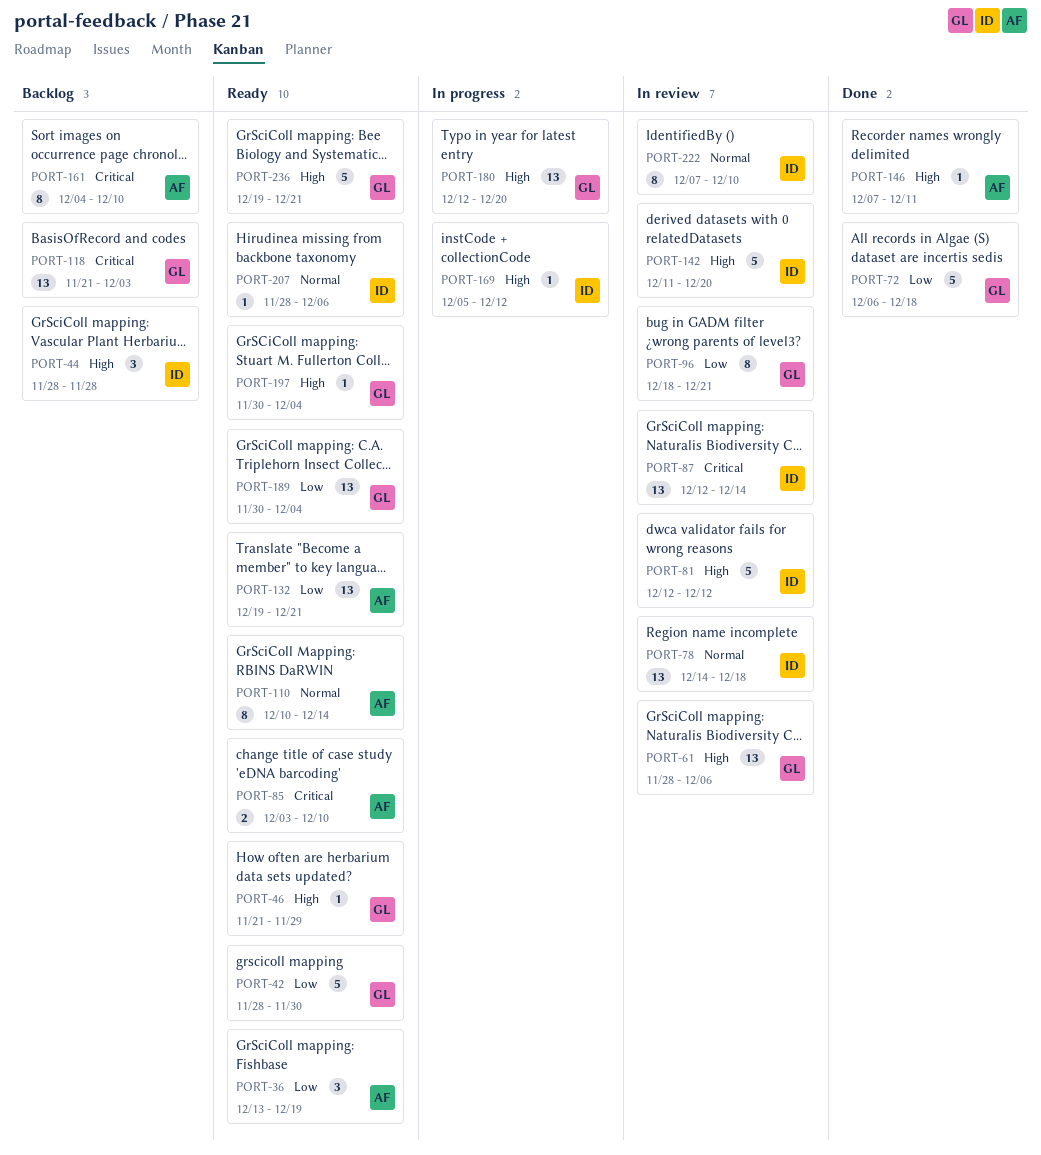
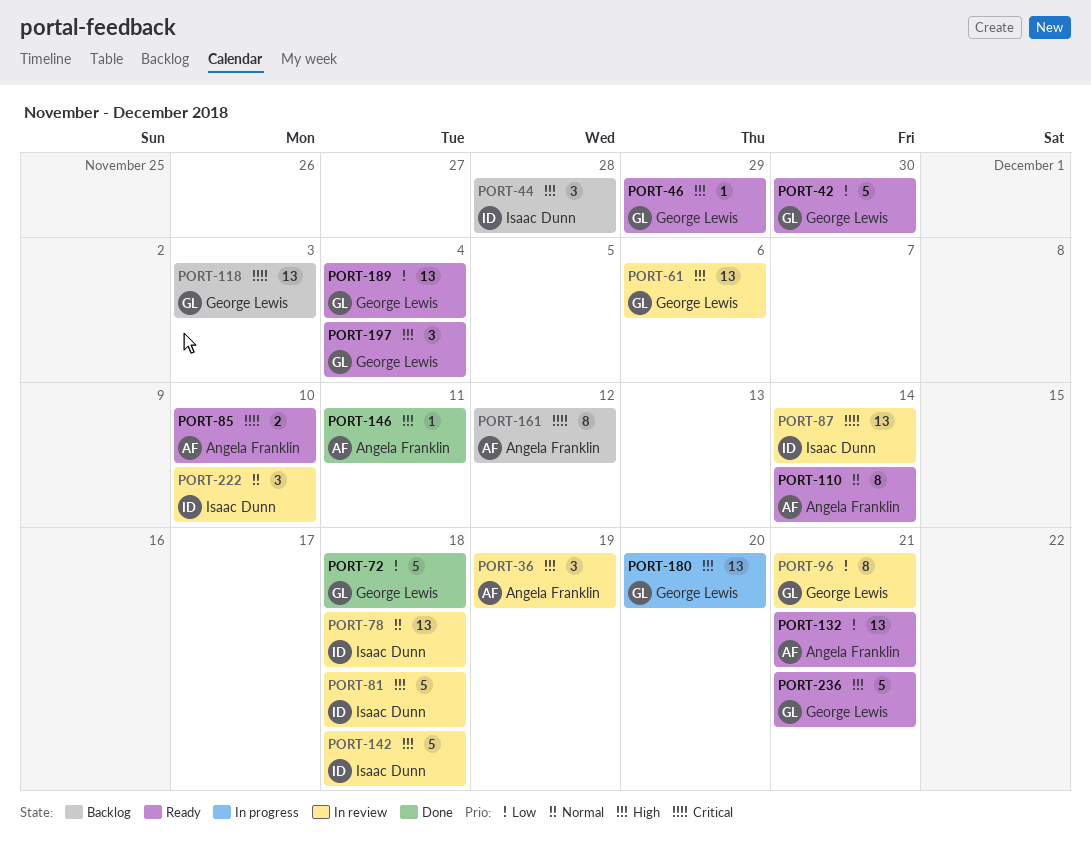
PORT-36, status: Ready -> In review
PORT-36, priority: Low -> High
PORT-81, due: Dec 12 -> Dec 18
PORT-142, due: Dec 20 -> Dec 18
PORT-161, due: Dec 10 -> Dec 12
PORT-169: present -> none
PORT-197, estimate: 1 -> 3
PORT-207: present -> none
PORT-222, estimate: 8 -> 3

